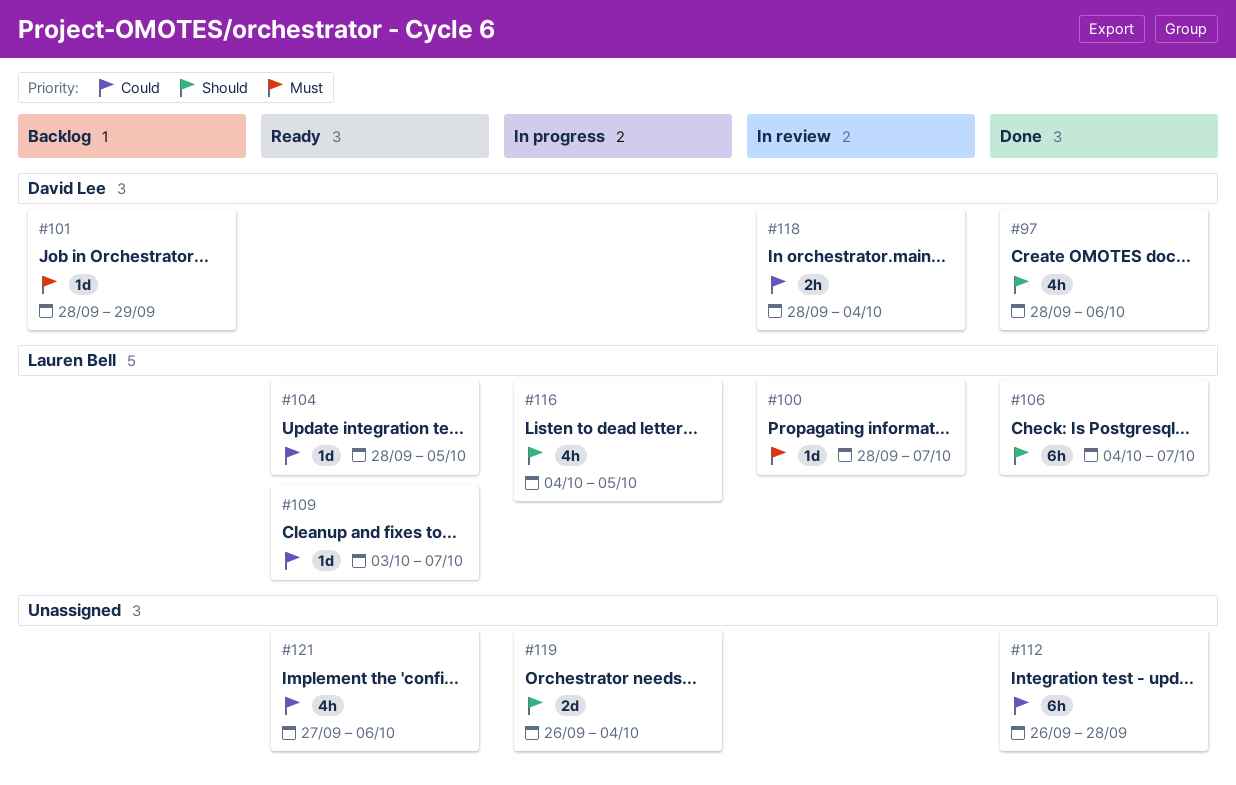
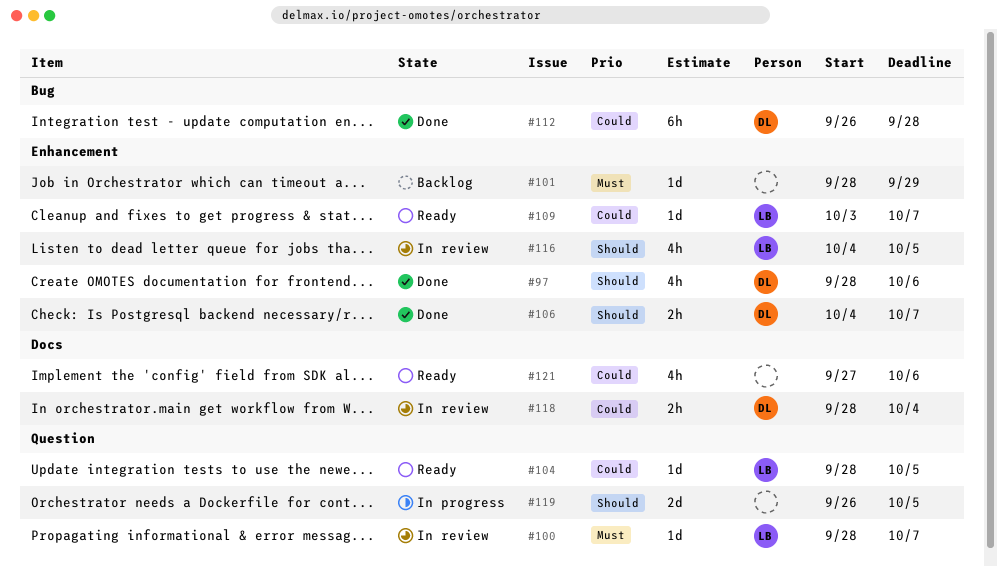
#101, owner: David Lee -> none
#106, owner: Lauren Bell -> David Lee
#106, estimate: 6h -> 2h
#112, owner: none -> David Lee
#116, status: In progress -> In review
#119, due: Oct 4 -> Oct 5

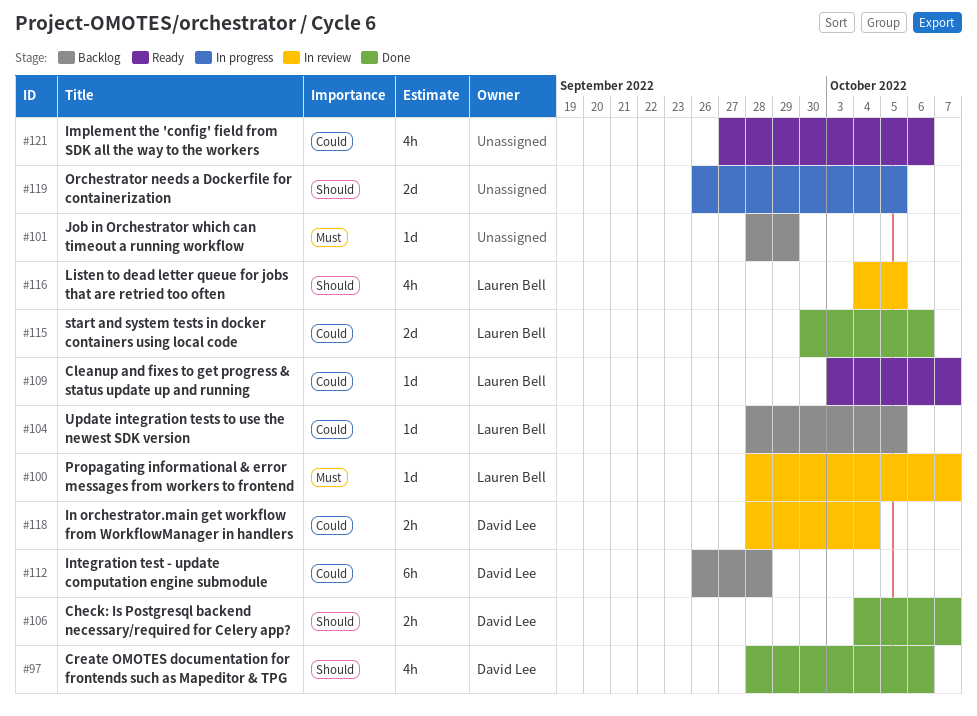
#104, status: Ready -> Backlog
#112, status: Done -> Backlog
#115: none -> present

